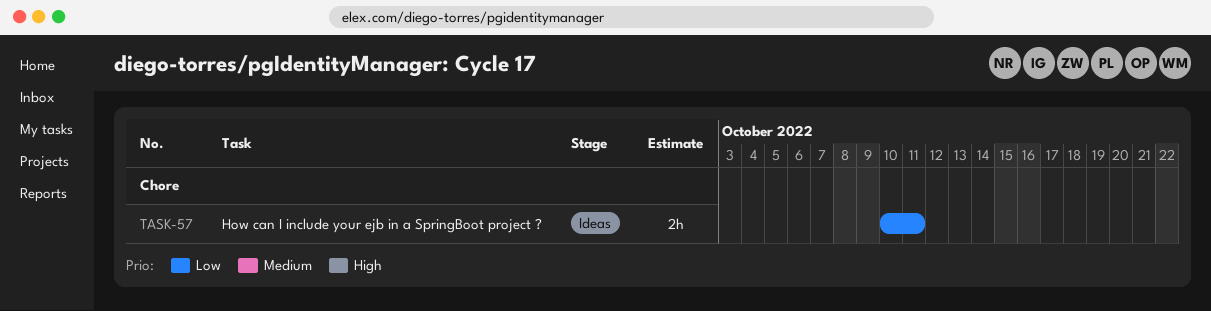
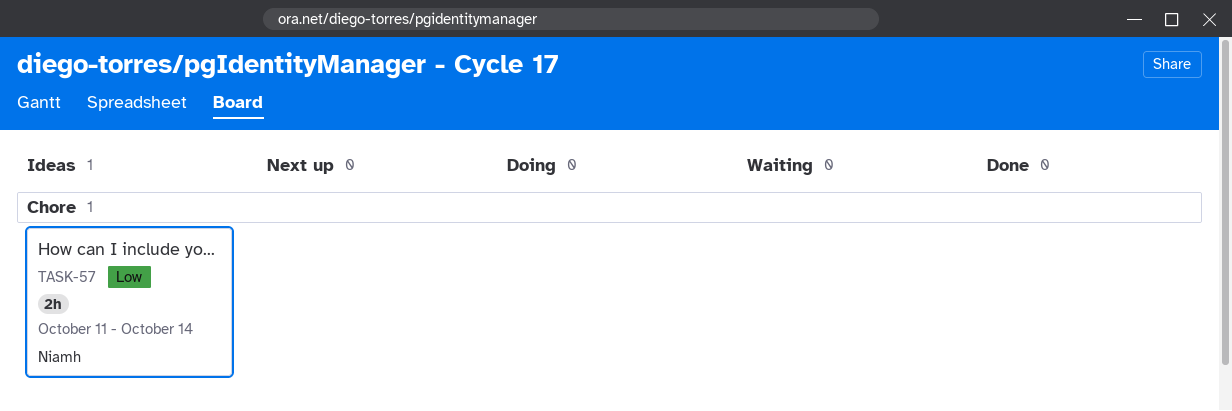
TASK-57, start: Oct 10 -> Oct 11
TASK-57, due: Oct 11 -> Oct 14

